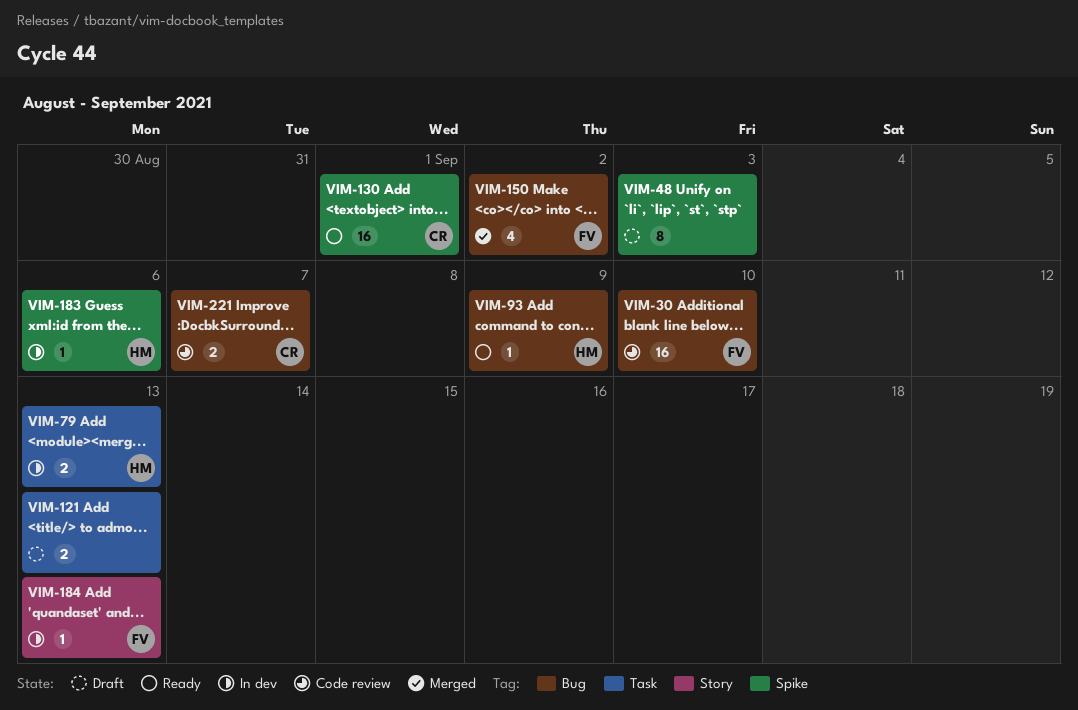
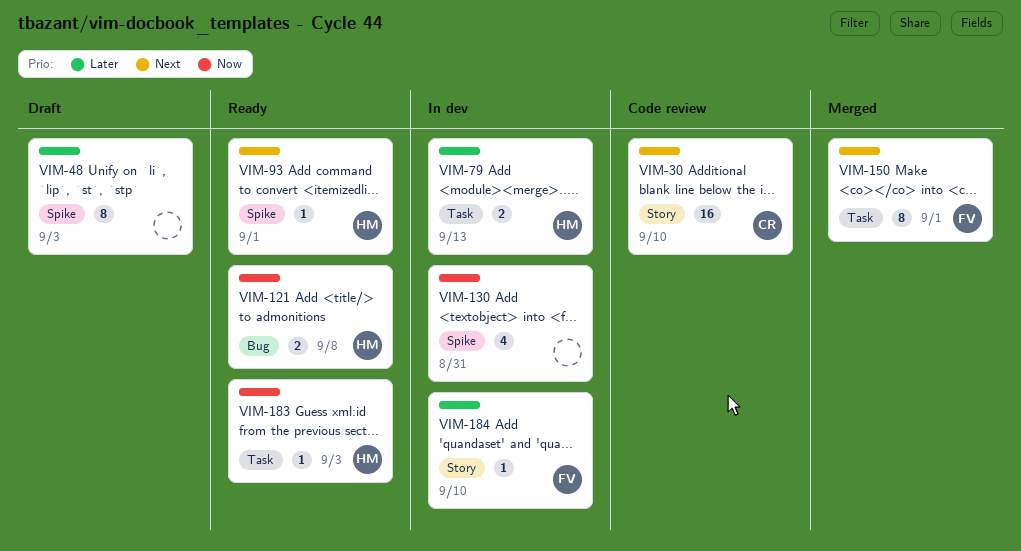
VIM-30, owner: FV -> CR
VIM-30, label: Bug -> Story
VIM-93, label: Bug -> Spike
VIM-93, due: Sep 9 -> Sep 1
VIM-121, status: Draft -> Ready
VIM-121, owner: none -> HM
VIM-121, label: Task -> Bug
VIM-121, due: Sep 13 -> Sep 8
VIM-130, status: Ready -> In dev
VIM-130, owner: CR -> none
VIM-130, estimate: 16 -> 4
VIM-130, due: Sep 1 -> Aug 31
VIM-150, label: Bug -> Task
VIM-150, estimate: 4 -> 8
VIM-150, due: Sep 2 -> Sep 1
VIM-183, status: In dev -> Ready
VIM-183, label: Spike -> Task
VIM-183, due: Sep 6 -> Sep 3
VIM-184, due: Sep 13 -> Sep 10
VIM-221: present -> none

